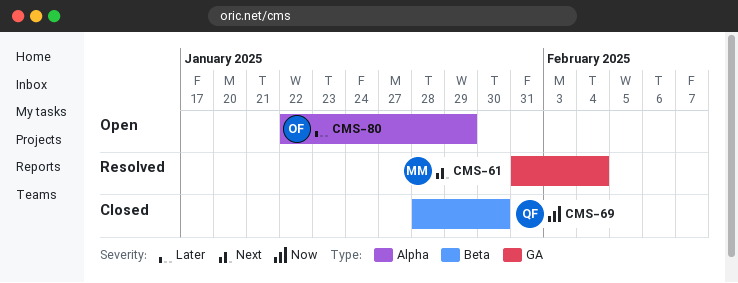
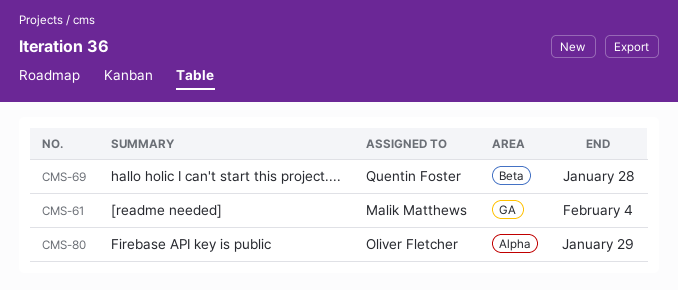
CMS-69, due: Jan 30 -> Jan 28

